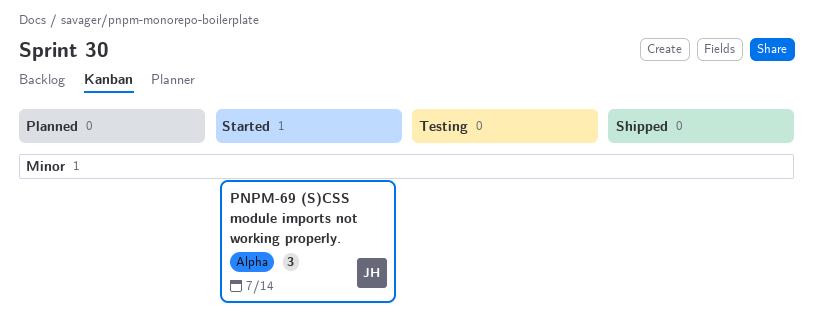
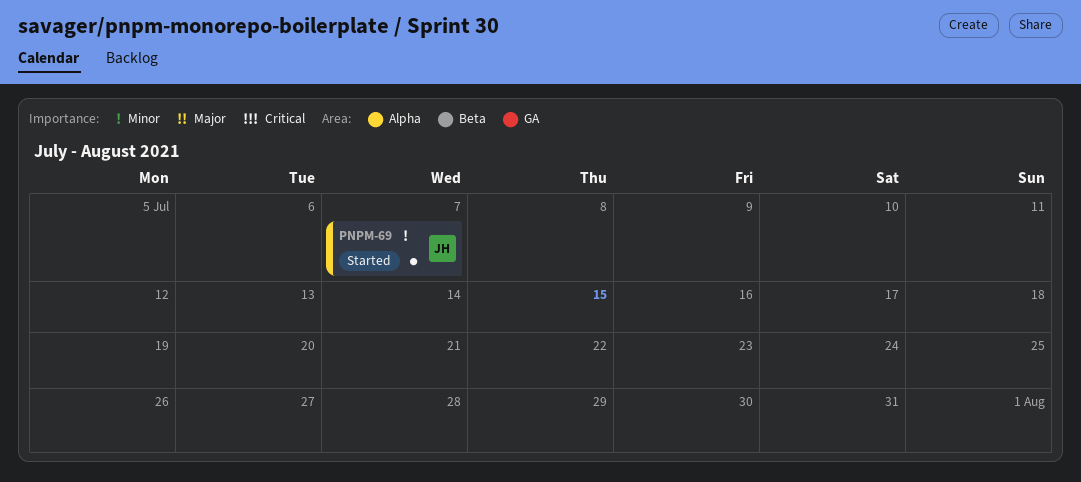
PNPM-69, estimate: 3 -> 1
PNPM-69, due: Jul 14 -> Jul 7

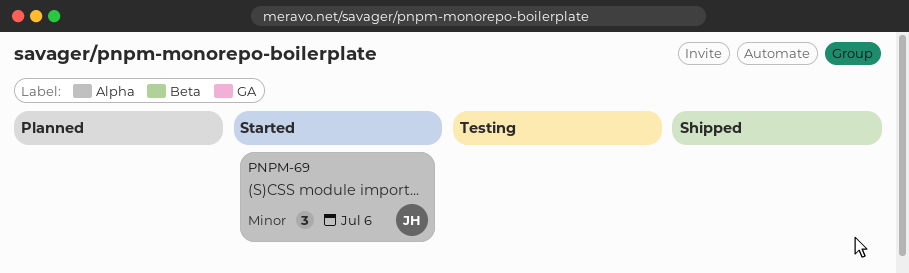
PNPM-69, estimate: 1 -> 3
PNPM-69, due: Jul 7 -> Jul 6

